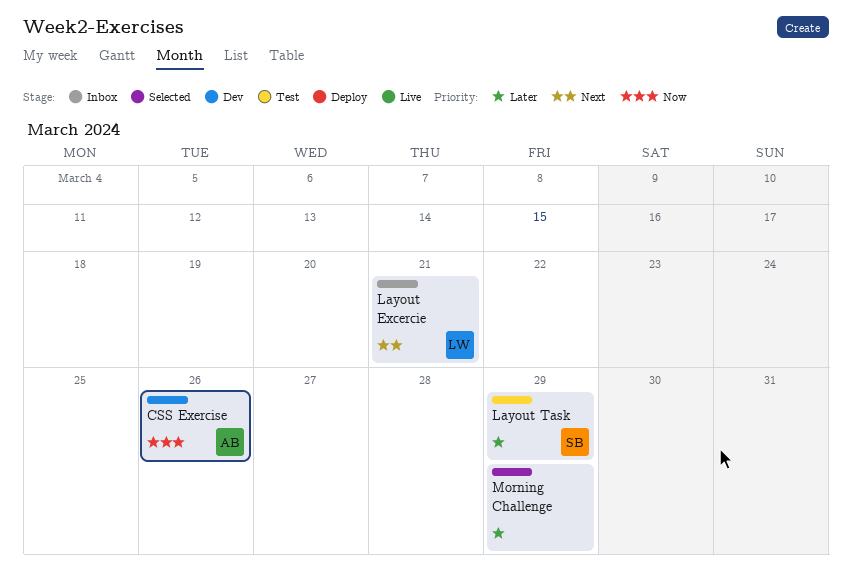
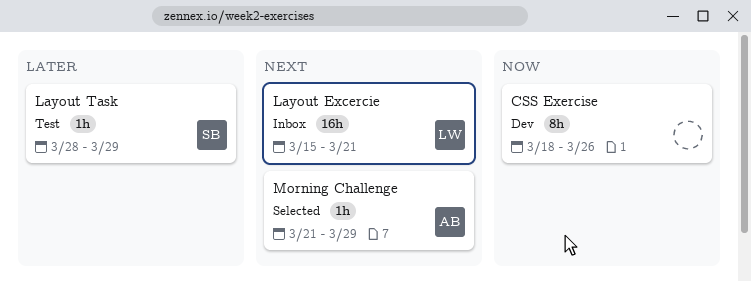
CSS Exercise, owner: AB -> none
Morning Challenge, owner: none -> AB
Morning Challenge, priority: Later -> Next

